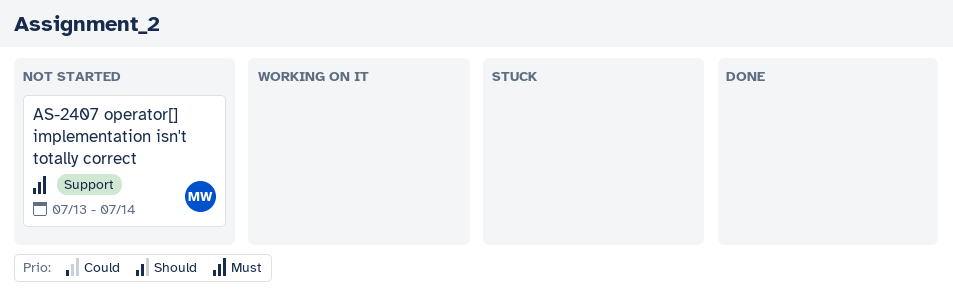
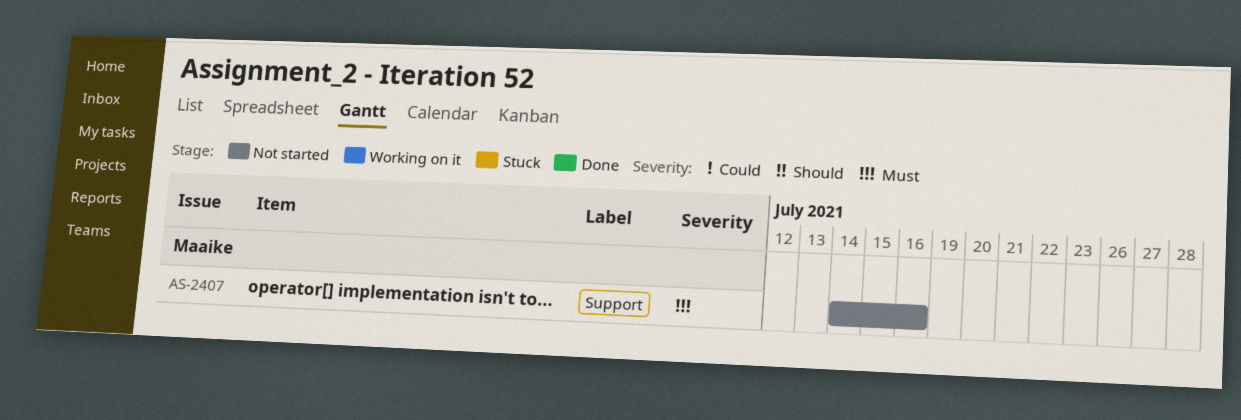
AS-2407, start: Jul 13 -> Jul 14
AS-2407, due: Jul 14 -> Jul 16

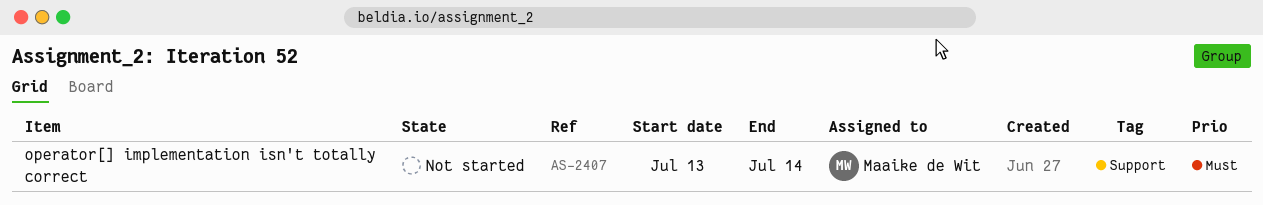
AS-2407, start: Jul 14 -> Jul 13
AS-2407, due: Jul 16 -> Jul 14

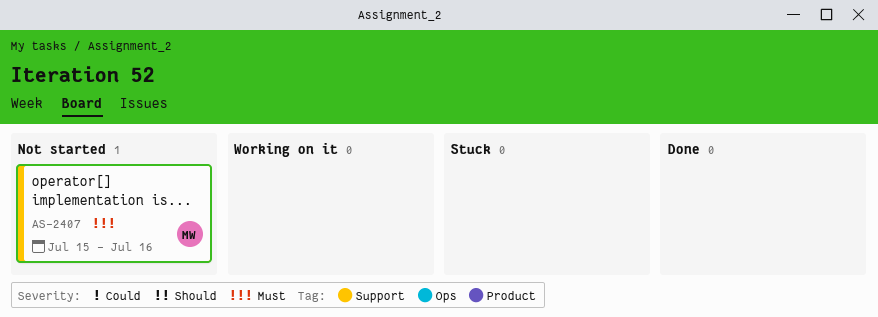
AS-2407, start: Jul 13 -> Jul 15
AS-2407, due: Jul 14 -> Jul 16

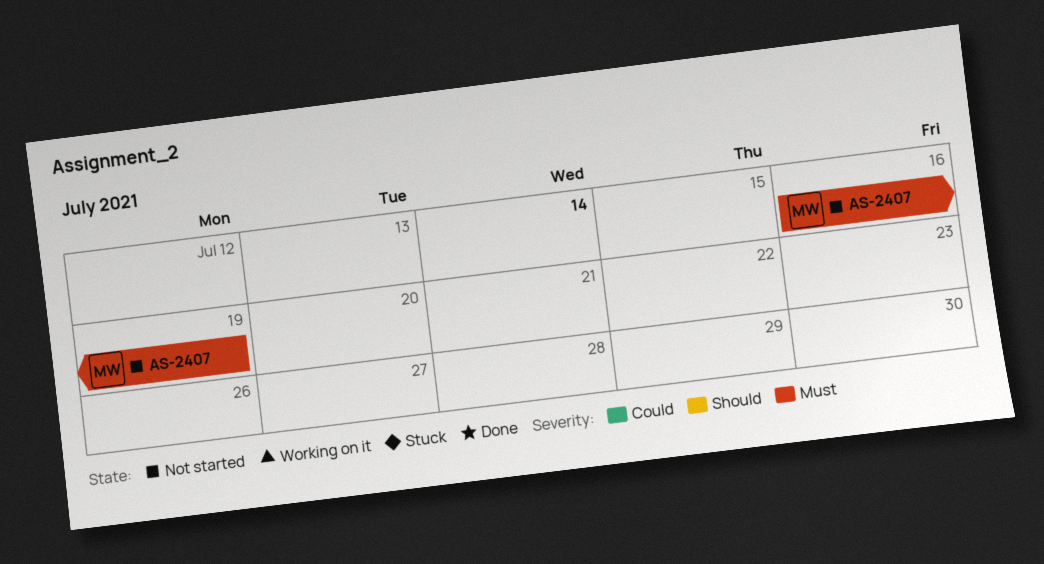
AS-2407, start: Jul 15 -> Jul 16
AS-2407, due: Jul 16 -> Jul 19

